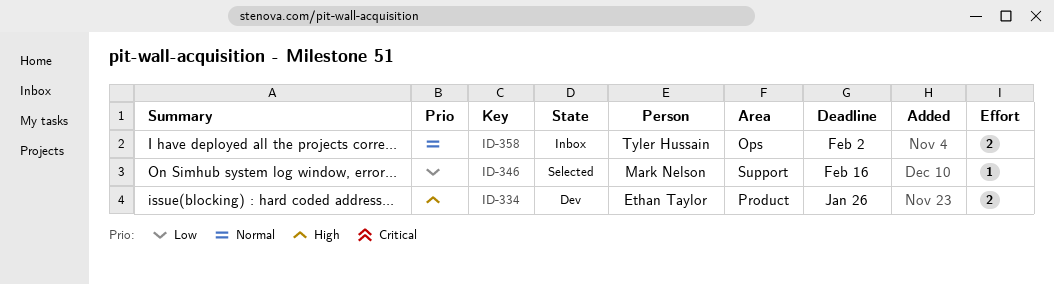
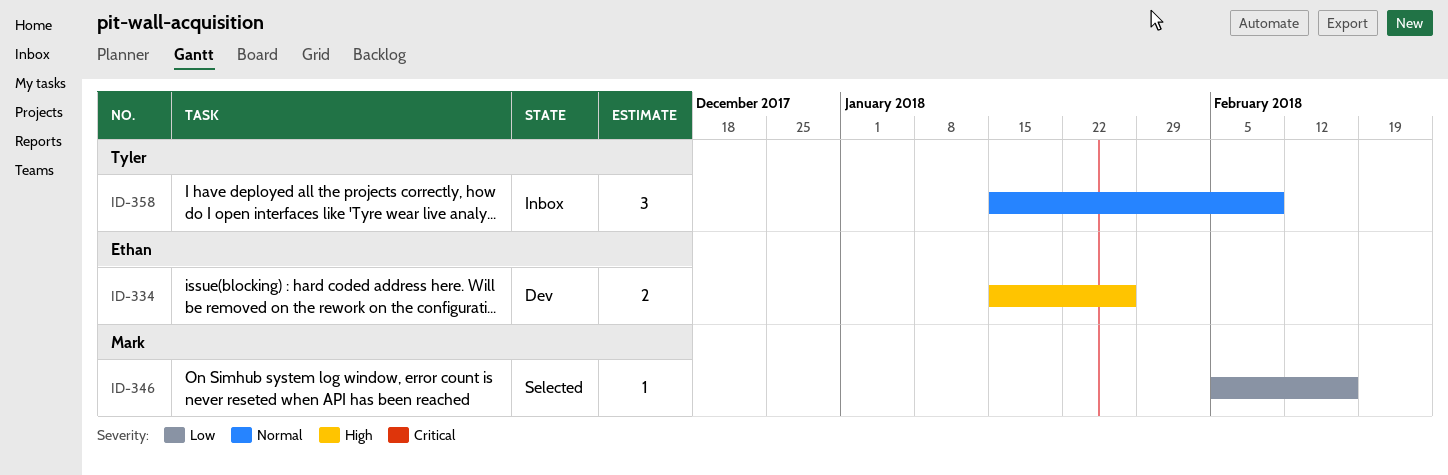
ID-358, estimate: 2 -> 3
ID-358, due: Feb 2 -> Feb 9

